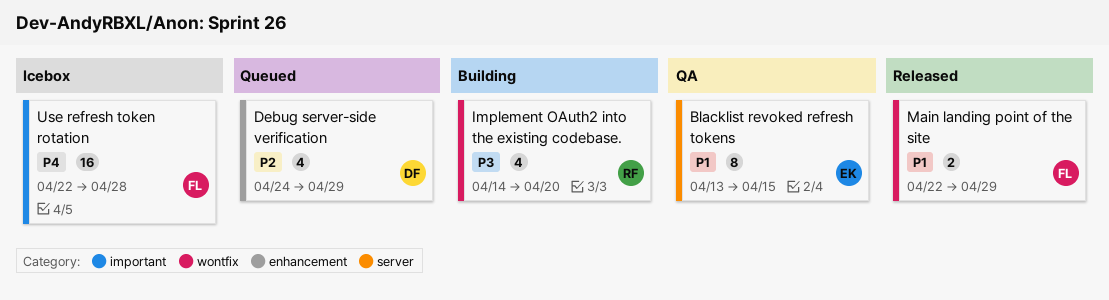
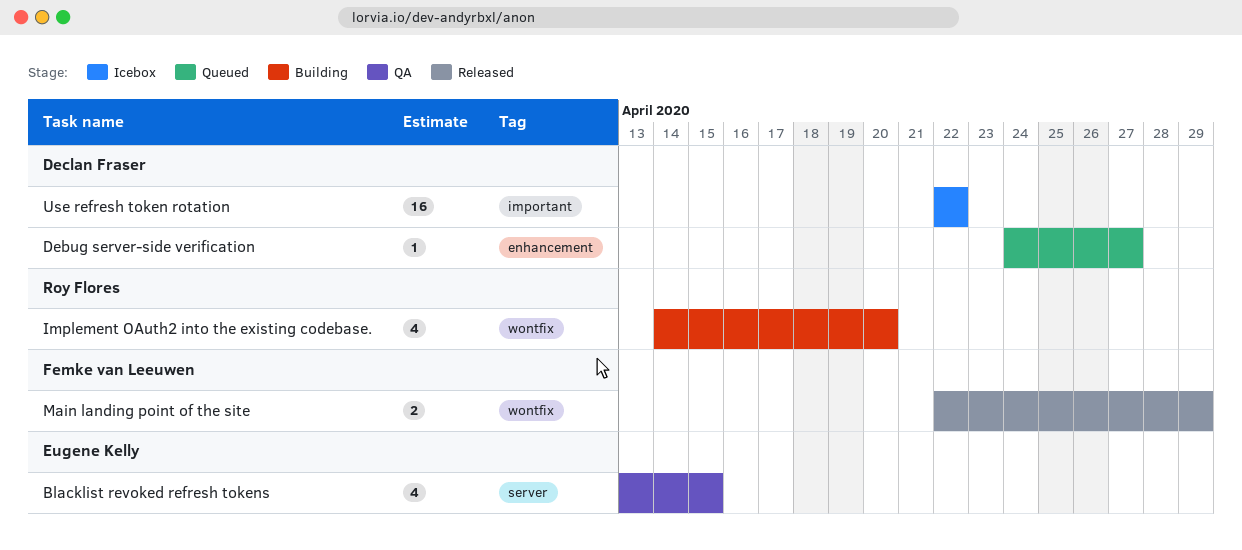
Blacklist revoked refresh tokens, estimate: 8 -> 4
Debug server-side verification, estimate: 4 -> 1
Debug server-side verification, due: Apr 29 -> Apr 27
Use refresh token rotation, owner: Femke van Leeuwen -> Declan Fraser
Use refresh token rotation, due: Apr 28 -> Apr 22

